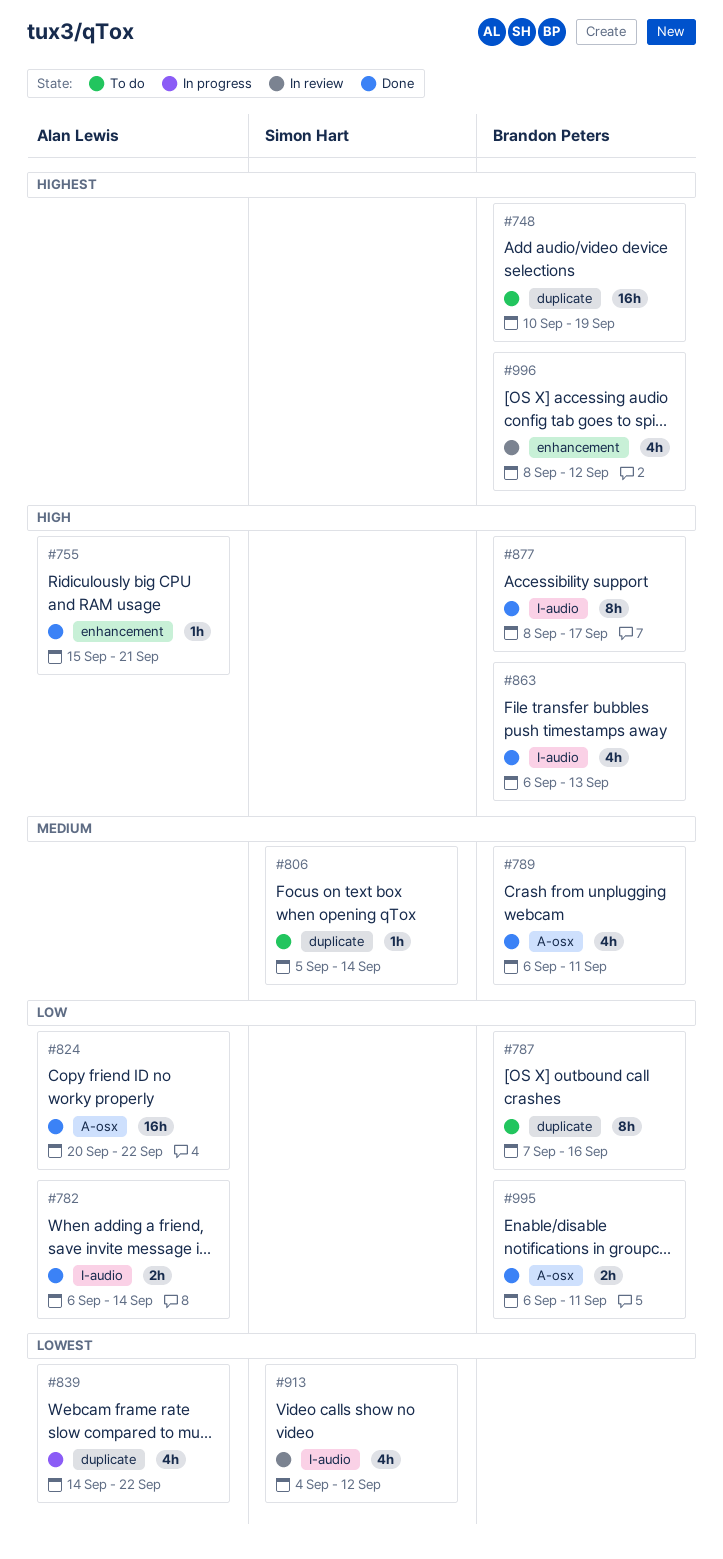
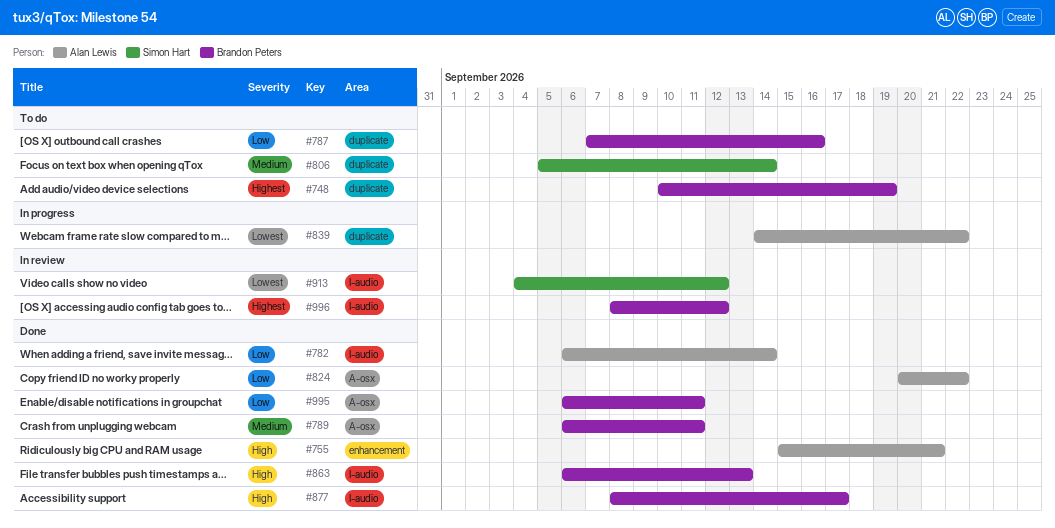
#996, label: enhancement -> I-audio

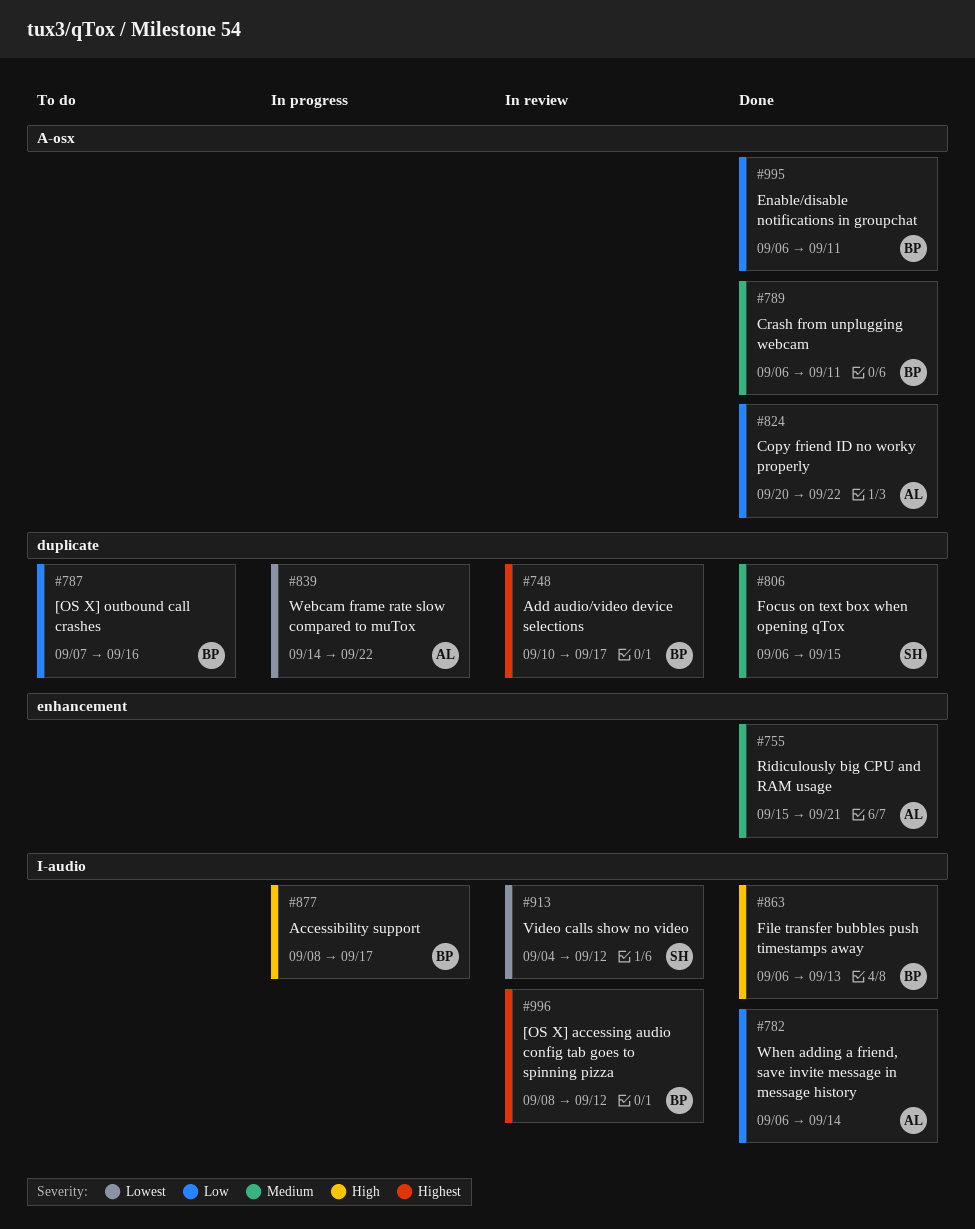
#748, status: To do -> In review
#748, due: Sep 19 -> Sep 17
#755, priority: High -> Medium
#806, status: To do -> Done
#806, start: Sep 5 -> Sep 6
#806, due: Sep 14 -> Sep 15
#877, status: Done -> In progress

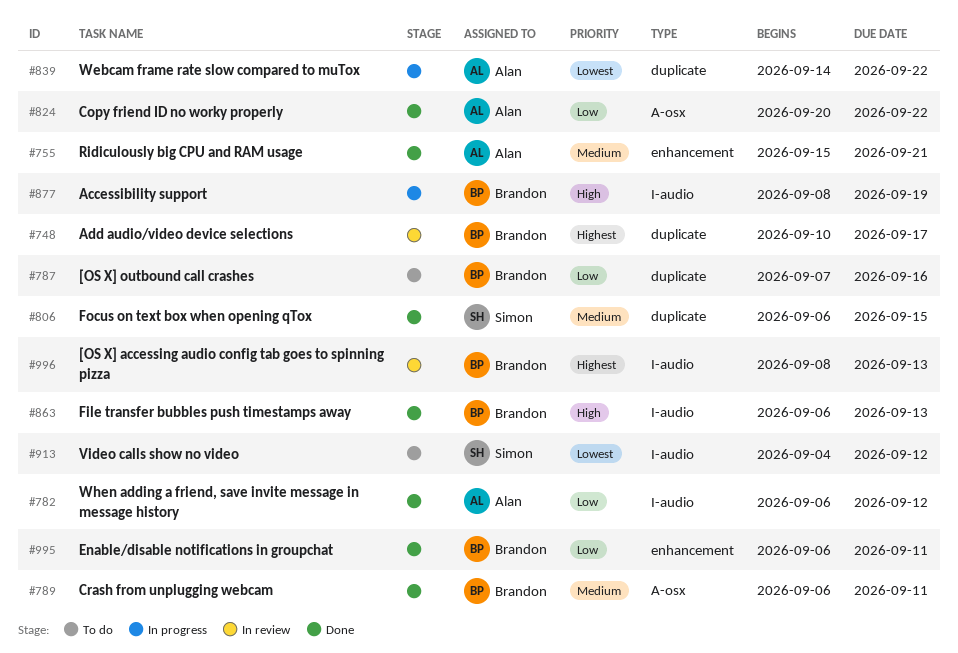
#782, due: Sep 14 -> Sep 12
#877, due: Sep 17 -> Sep 19
#913, status: In review -> To do
#995, label: A-osx -> enhancement
#996, due: Sep 12 -> Sep 13

